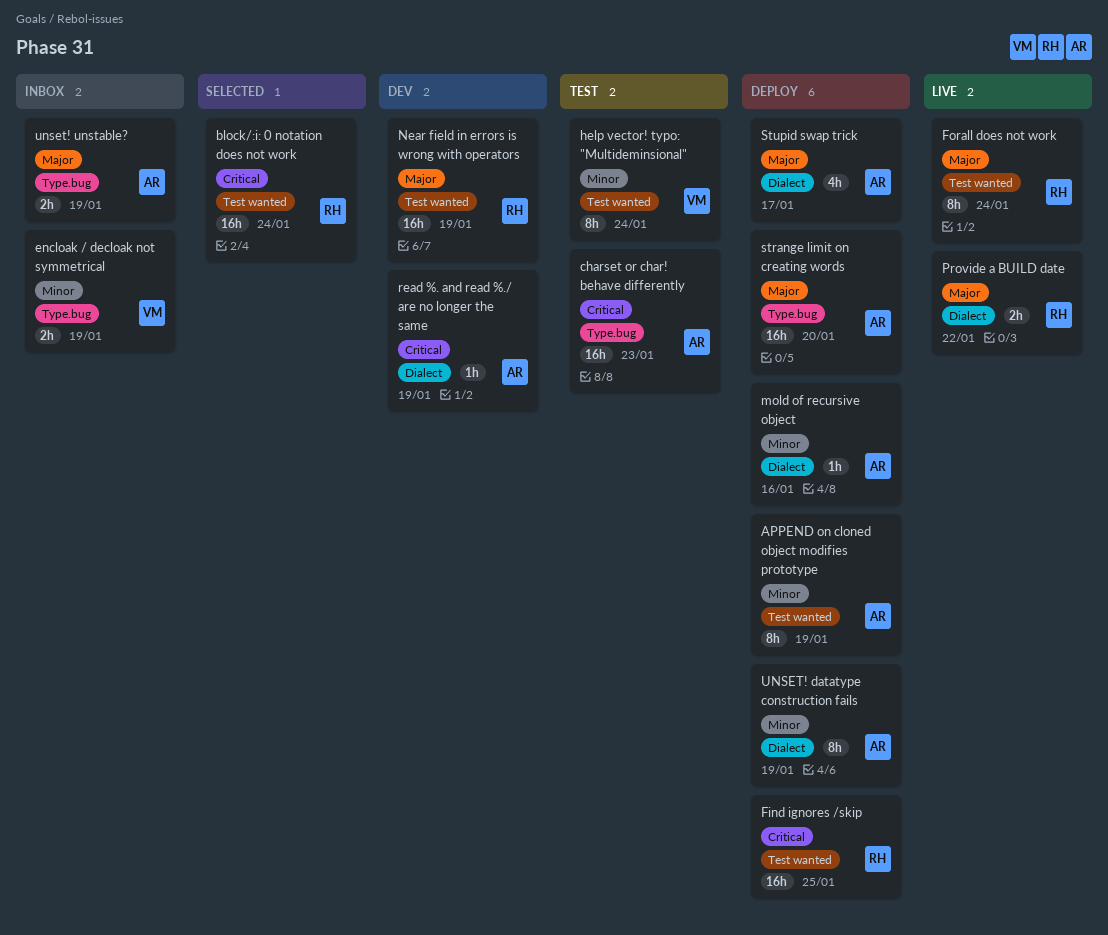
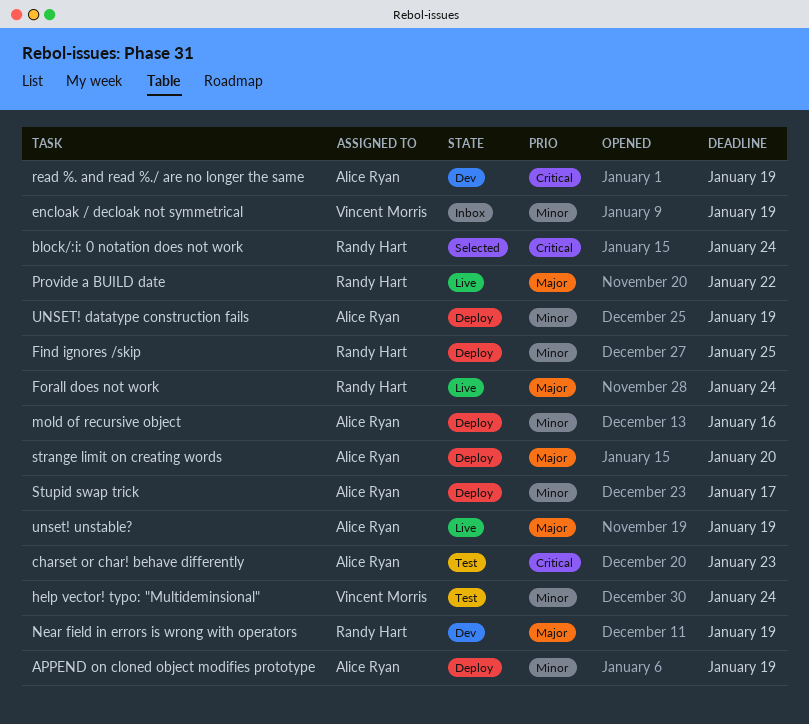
Find ignores /skip, priority: Critical -> Minor
Stupid swap trick, priority: Major -> Minor
unset! unstable?, status: Inbox -> Live

